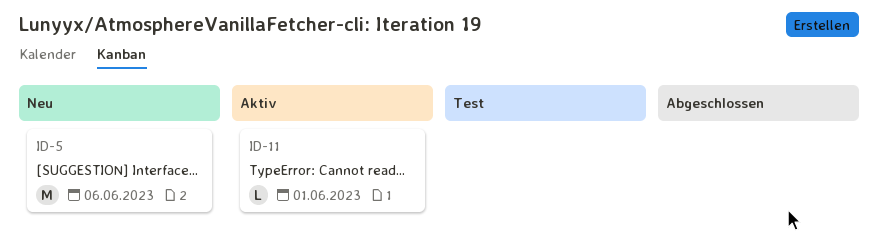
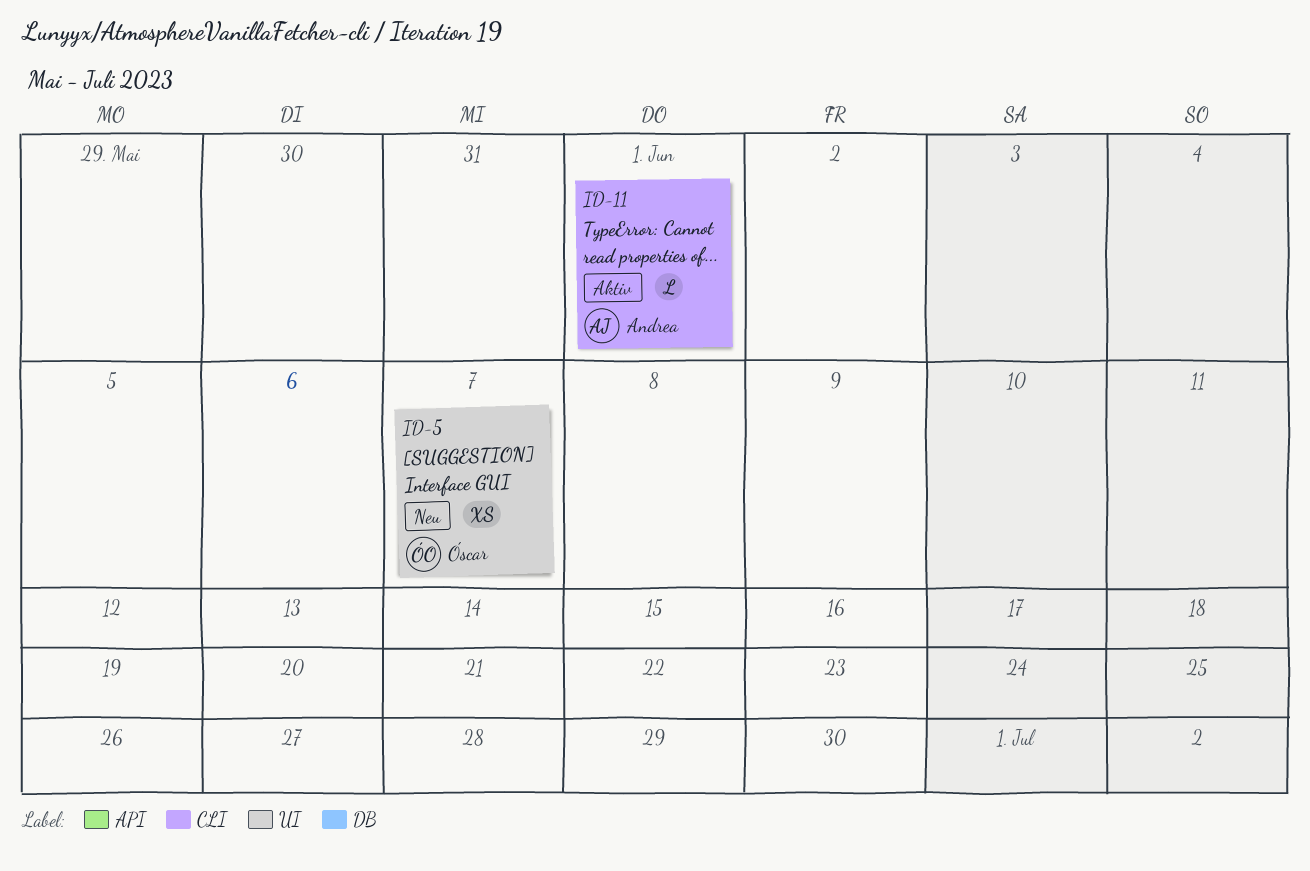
ID-5, estimate: M -> XS
ID-5, due: Jun 6 -> Jun 7

